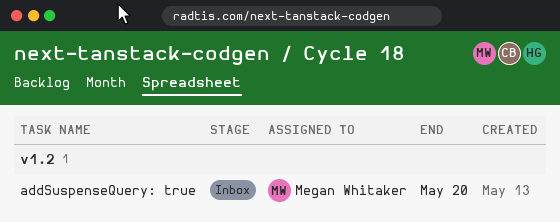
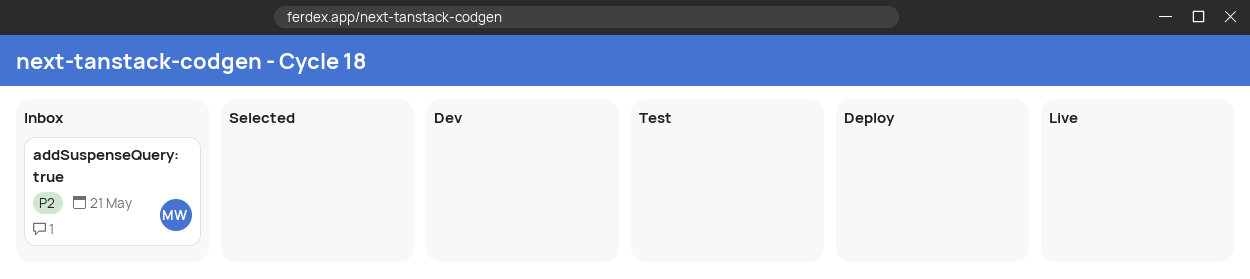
addSuspenseQuery: true, due: May 20 -> May 21

